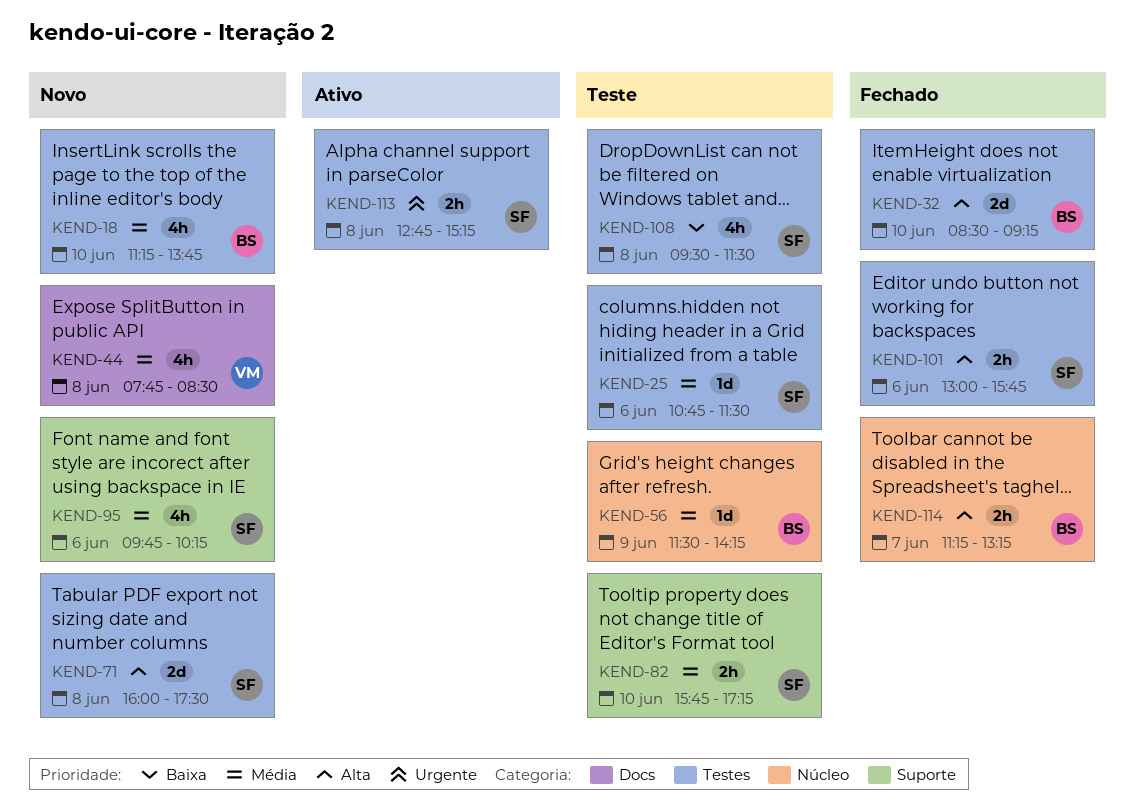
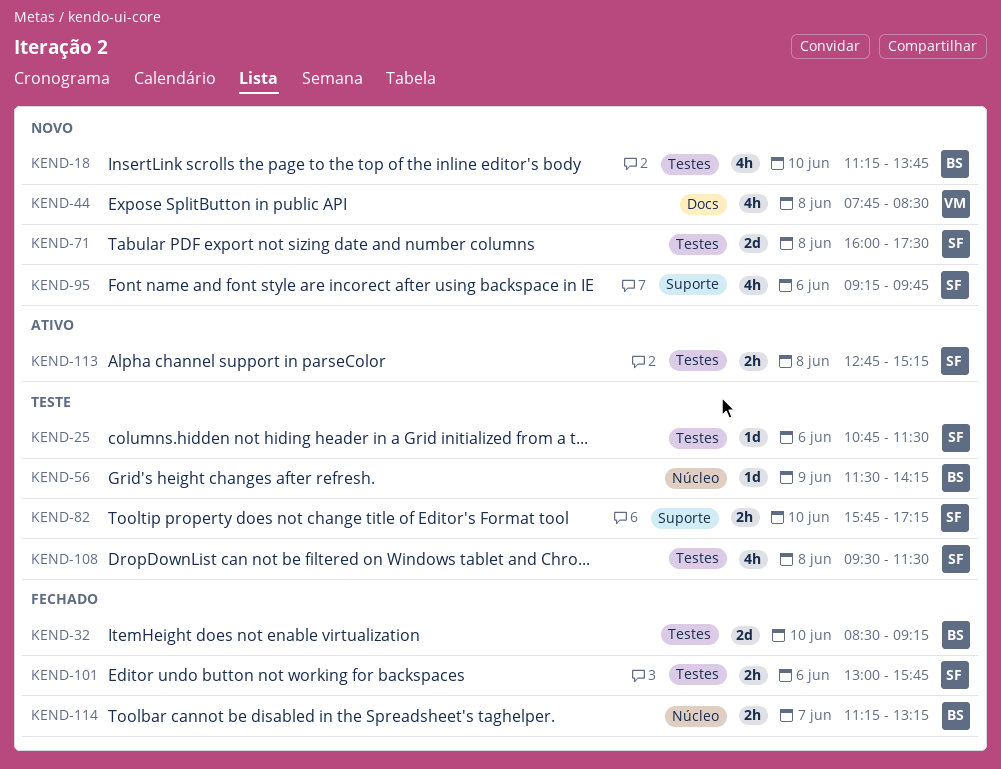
KEND-95, begins: 09:45 -> 09:15
KEND-95, ends: 10:15 -> 09:45

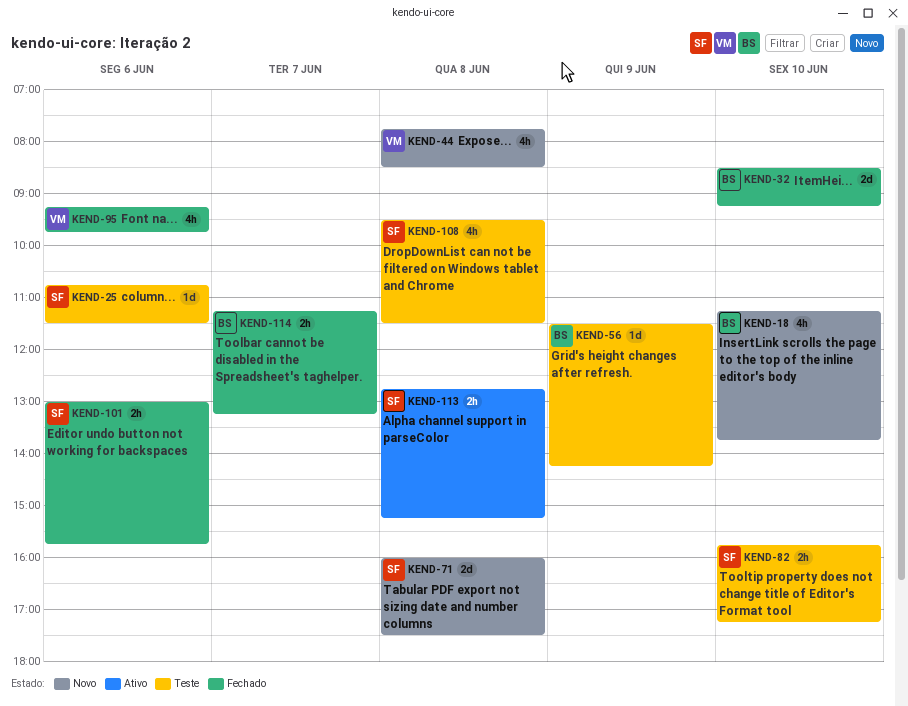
KEND-95, status: Novo -> Fechado
KEND-95, owner: SF -> VM

